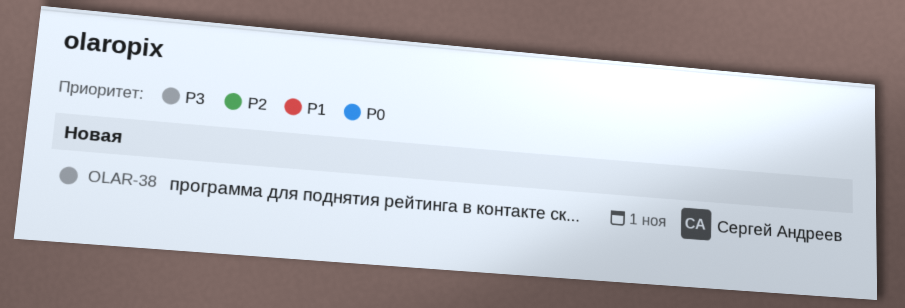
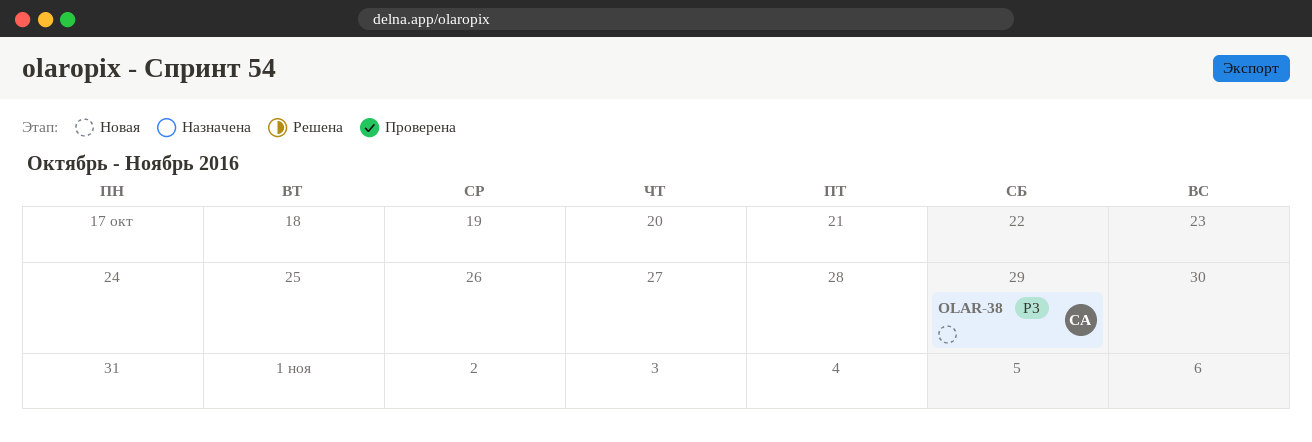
OLAR-38, due: Nov 1 -> Oct 29

